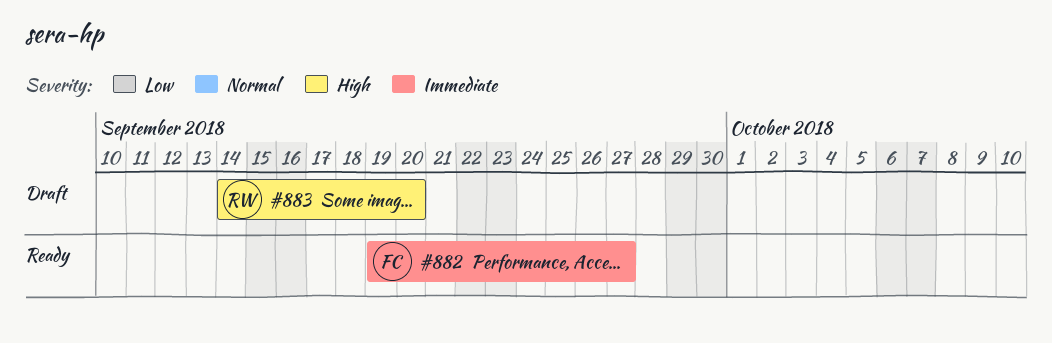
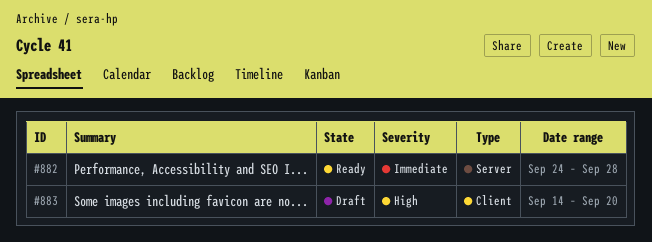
#882, start: Sep 19 -> Sep 24
#882, due: Sep 27 -> Sep 28

